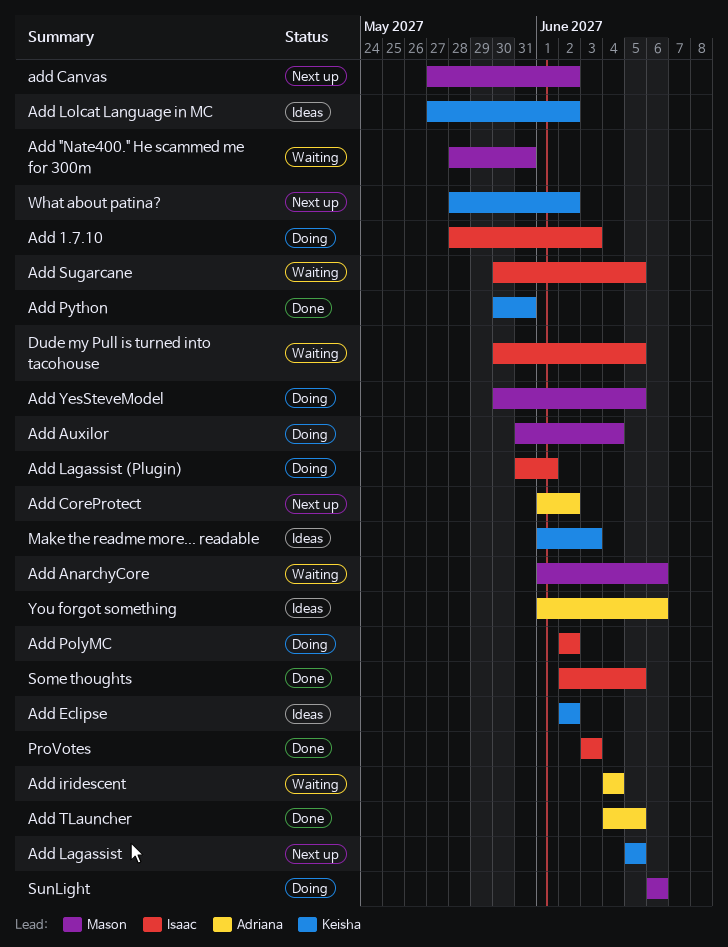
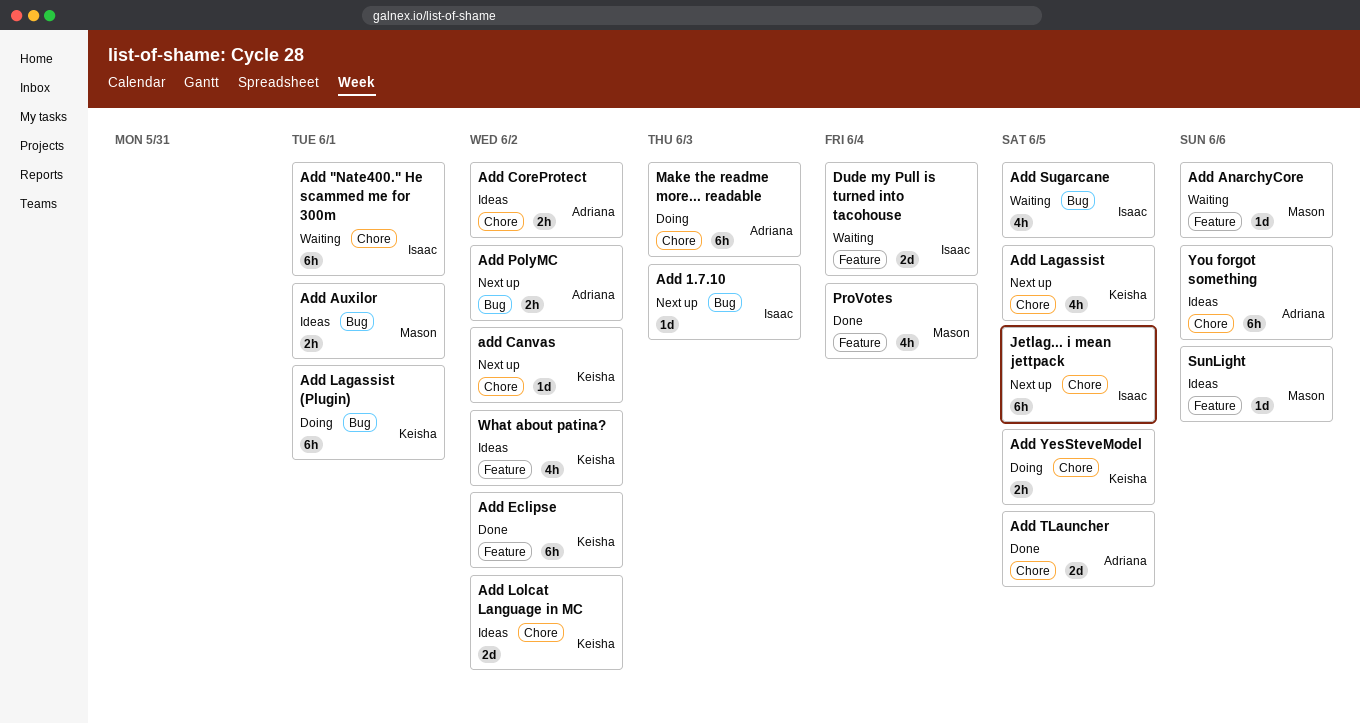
Add "Nate400." He scammed me for 300m, owner: Mason -> Isaac
Add "Nate400." He scammed me for 300m, due: May 31 -> Jun 1
Add 1.7.10, status: Doing -> Next up
Add Auxilor, status: Doing -> Ideas
Add Auxilor, due: Jun 4 -> Jun 1
add Canvas, owner: Mason -> Keisha
Add CoreProtect, status: Next up -> Ideas
Add Eclipse, status: Ideas -> Done
Add iridescent: present -> none
Add Lagassist (Plugin), owner: Isaac -> Keisha
Add PolyMC, status: Doing -> Next up
Add PolyMC, owner: Isaac -> Adriana
Add Python: present -> none
Add YesSteveModel, owner: Mason -> Keisha
Dude my Pull is turned into tacohouse, due: Jun 5 -> Jun 4
Jetlag... i mean jettpack: none -> present
Make the readme more... readable, status: Ideas -> Doing
Make the readme more... readable, owner: Keisha -> Adriana
ProVotes, owner: Isaac -> Mason
ProVotes, due: Jun 3 -> Jun 4
Some thoughts: present -> none
SunLight, status: Doing -> Ideas
What about patina?, status: Next up -> Ideas

